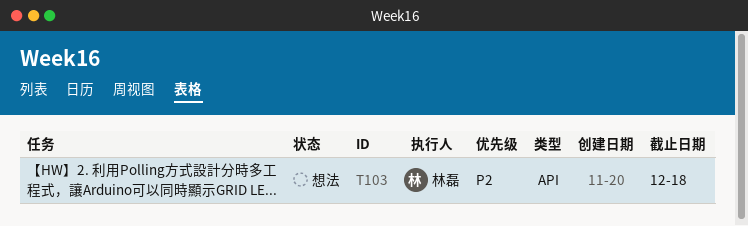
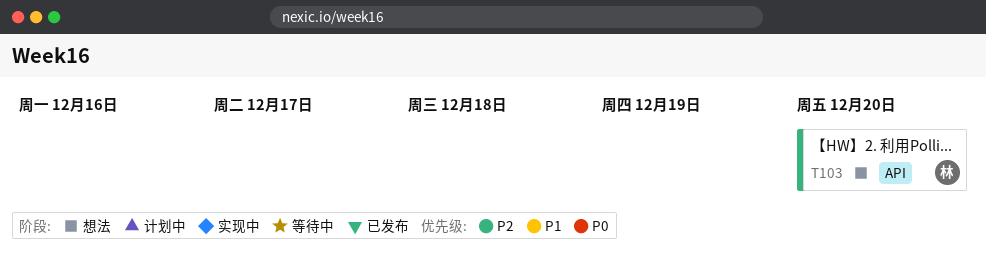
T103, due: Dec 18 -> Dec 20

